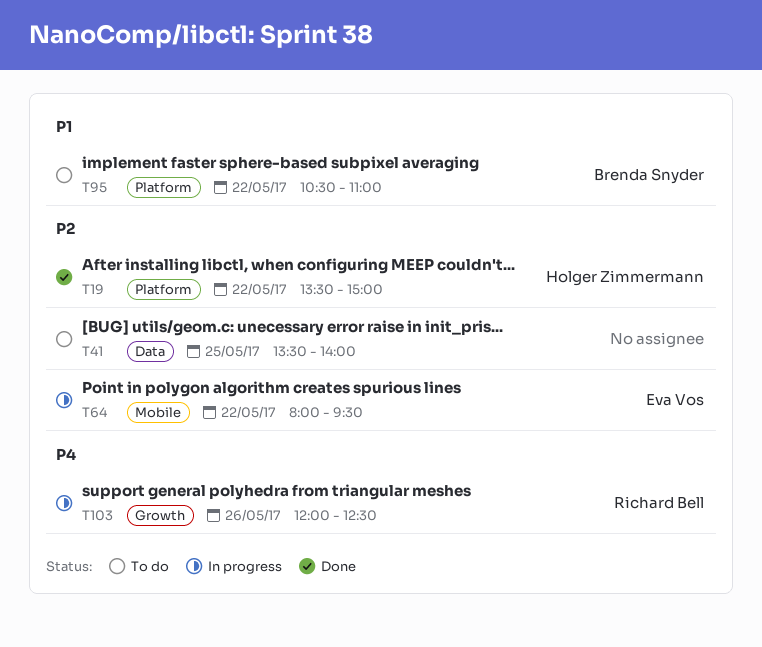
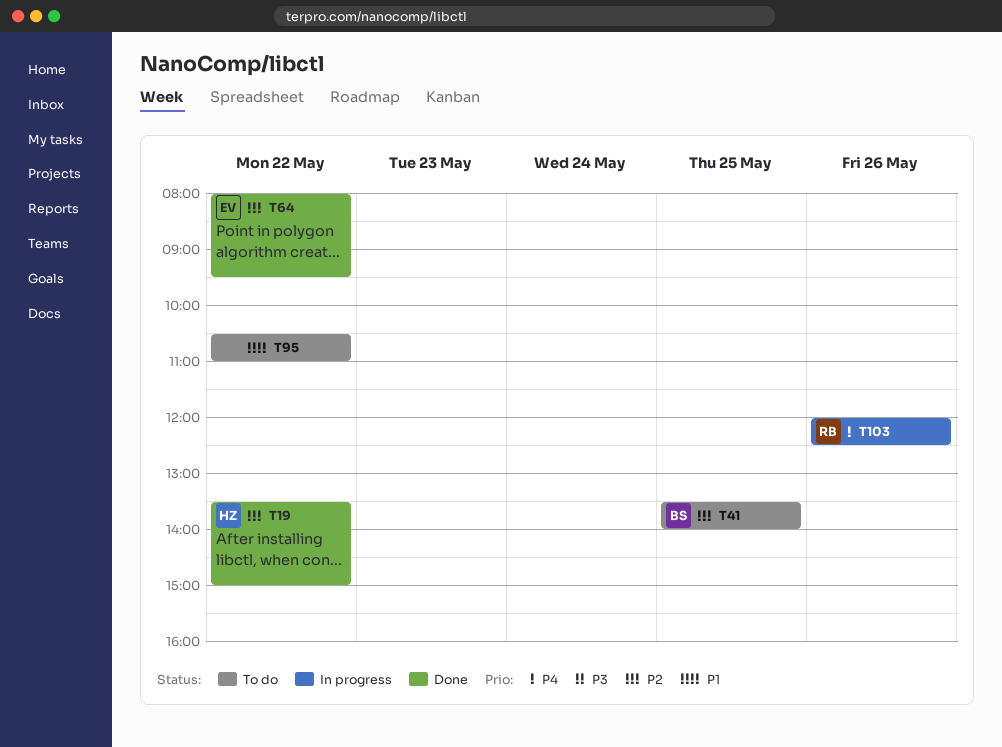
T41, owner: none -> Brenda Snyder
T64, status: In progress -> Done
T95, owner: Brenda Snyder -> none

